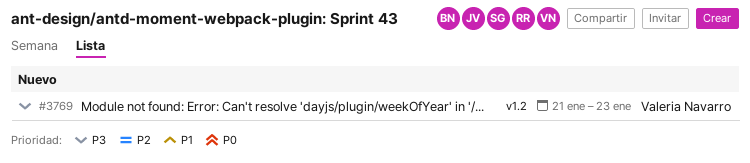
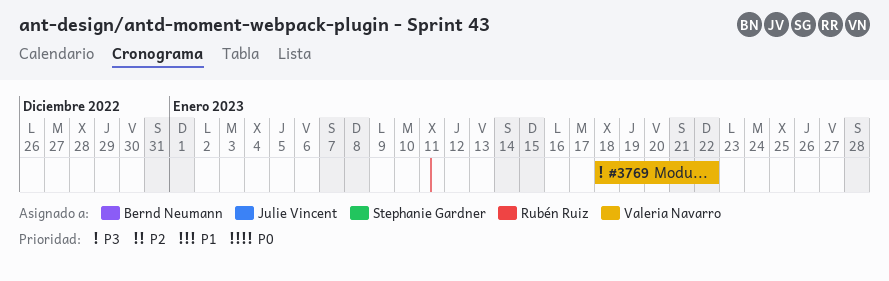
#3769, start: Jan 21 -> Jan 18
#3769, due: Jan 23 -> Jan 22

